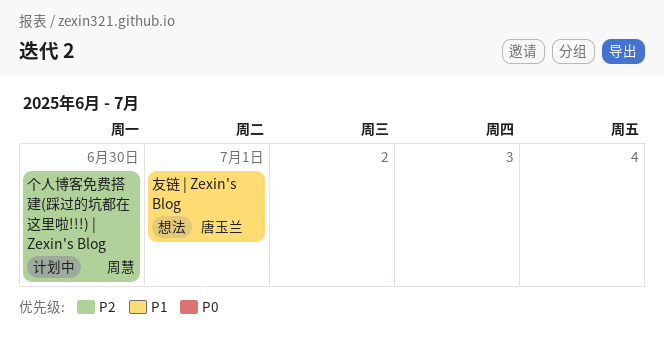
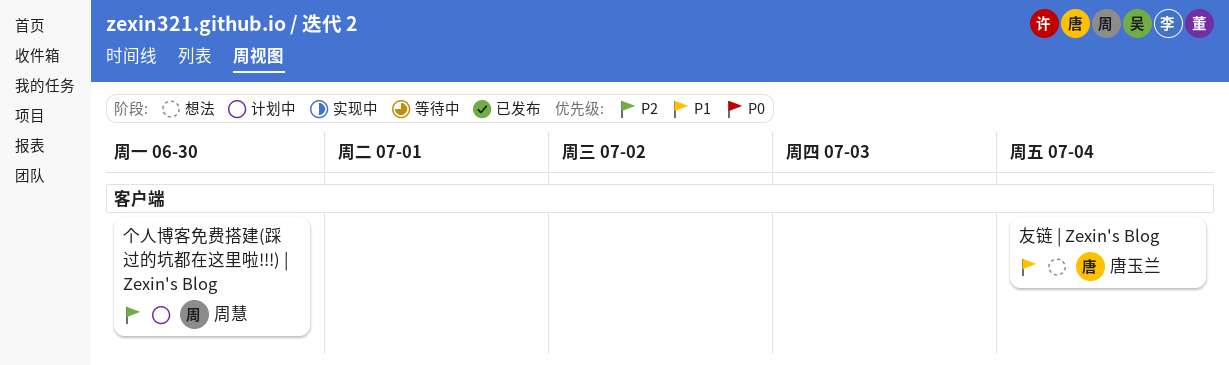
友链 | Zexin's Blog, due: Jul 1 -> Jul 4

